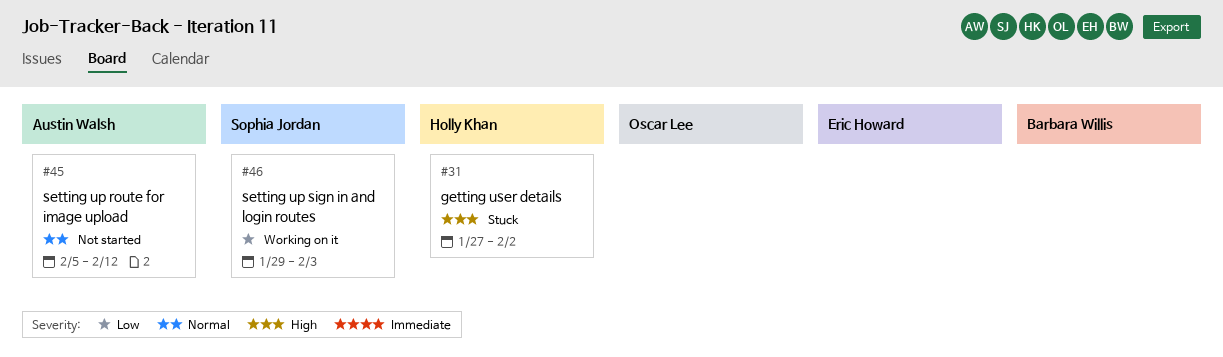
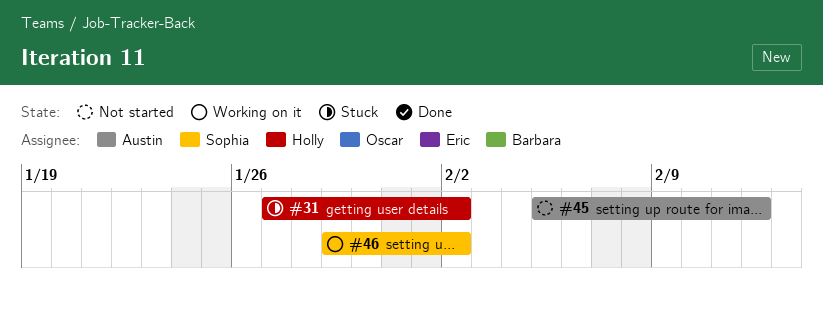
#46, due: Feb 3 -> Feb 2

